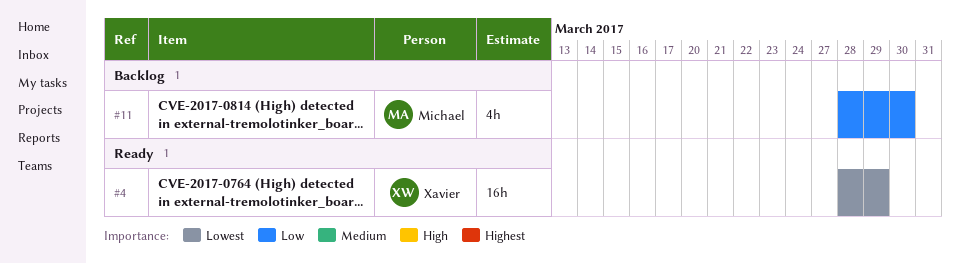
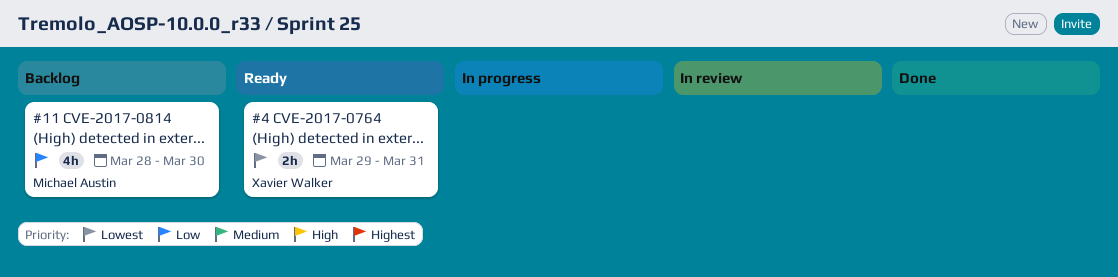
#4, estimate: 16h -> 2h
#4, start: Mar 28 -> Mar 29
#4, due: Mar 29 -> Mar 31

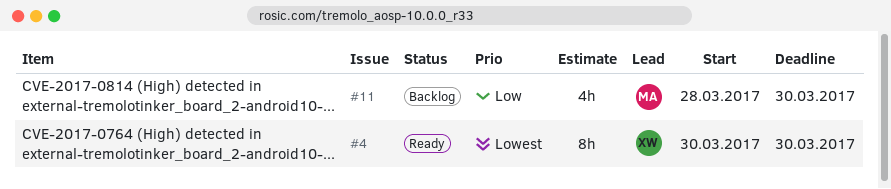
#4, estimate: 2h -> 8h
#4, start: Mar 29 -> Mar 30
#4, due: Mar 31 -> Mar 30

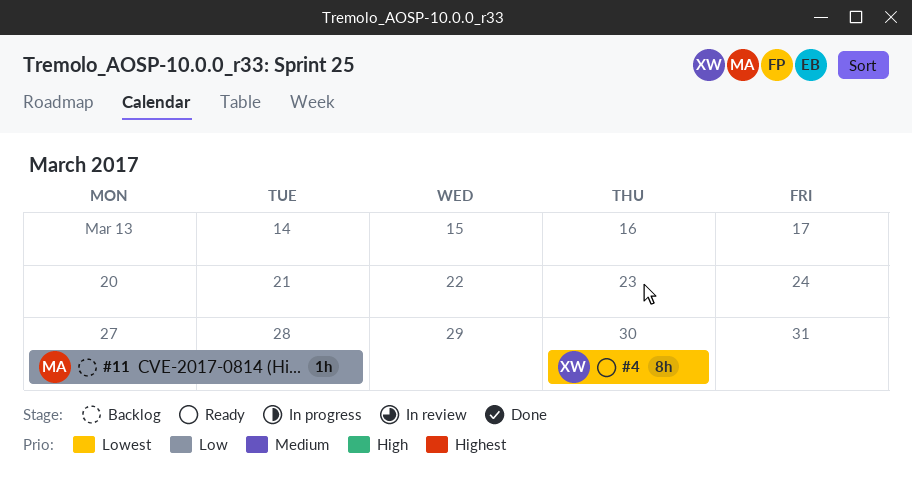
#11, estimate: 4h -> 1h
#11, start: Mar 28 -> Mar 27
#11, due: Mar 30 -> Mar 28

